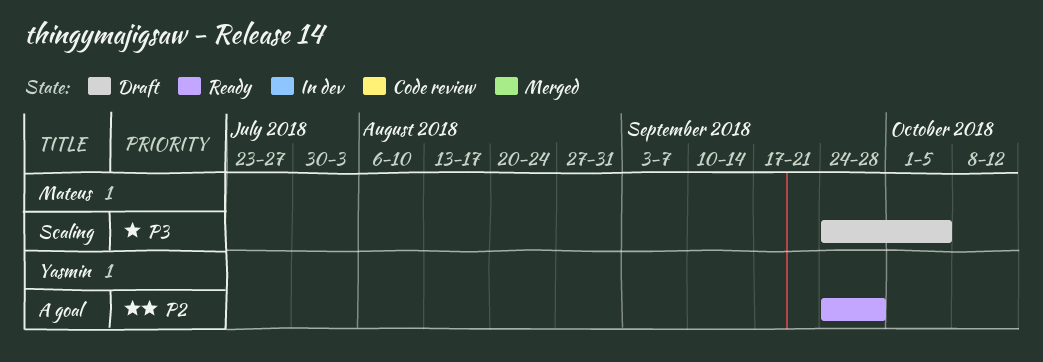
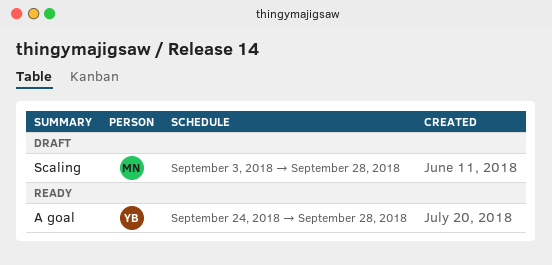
Scaling, start: Sep 24 -> Sep 3
Scaling, due: Oct 5 -> Sep 28

